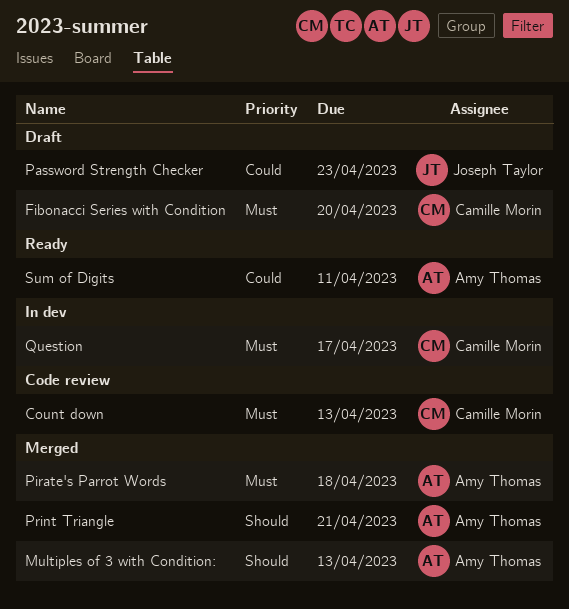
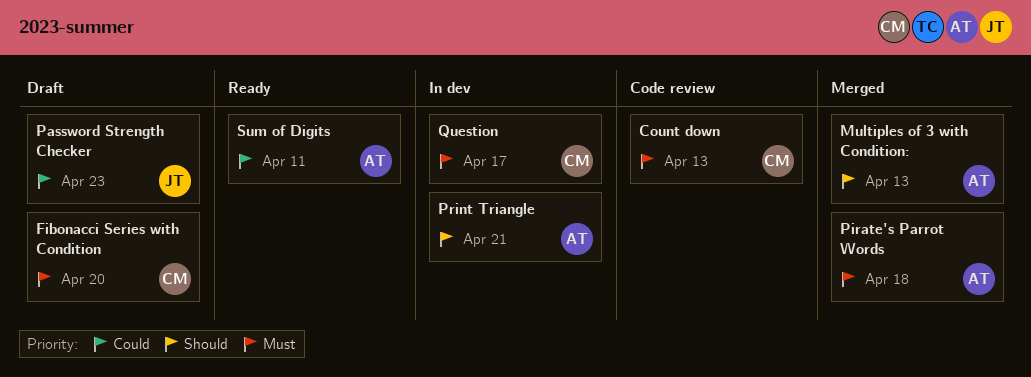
Print Triangle, status: Merged -> In dev

